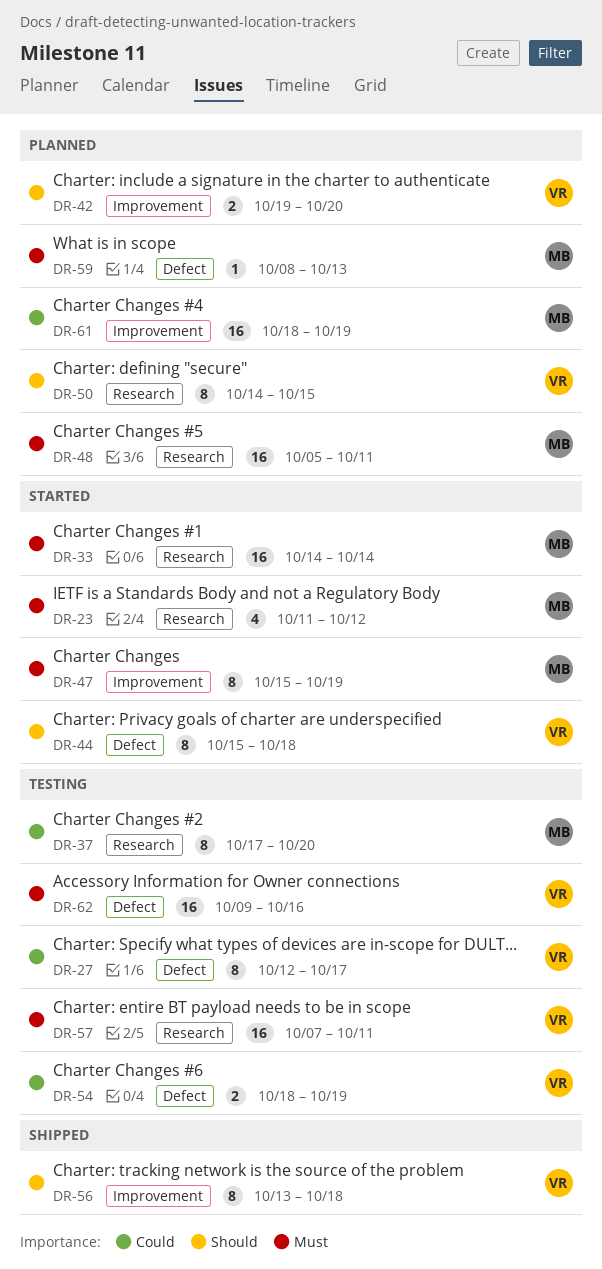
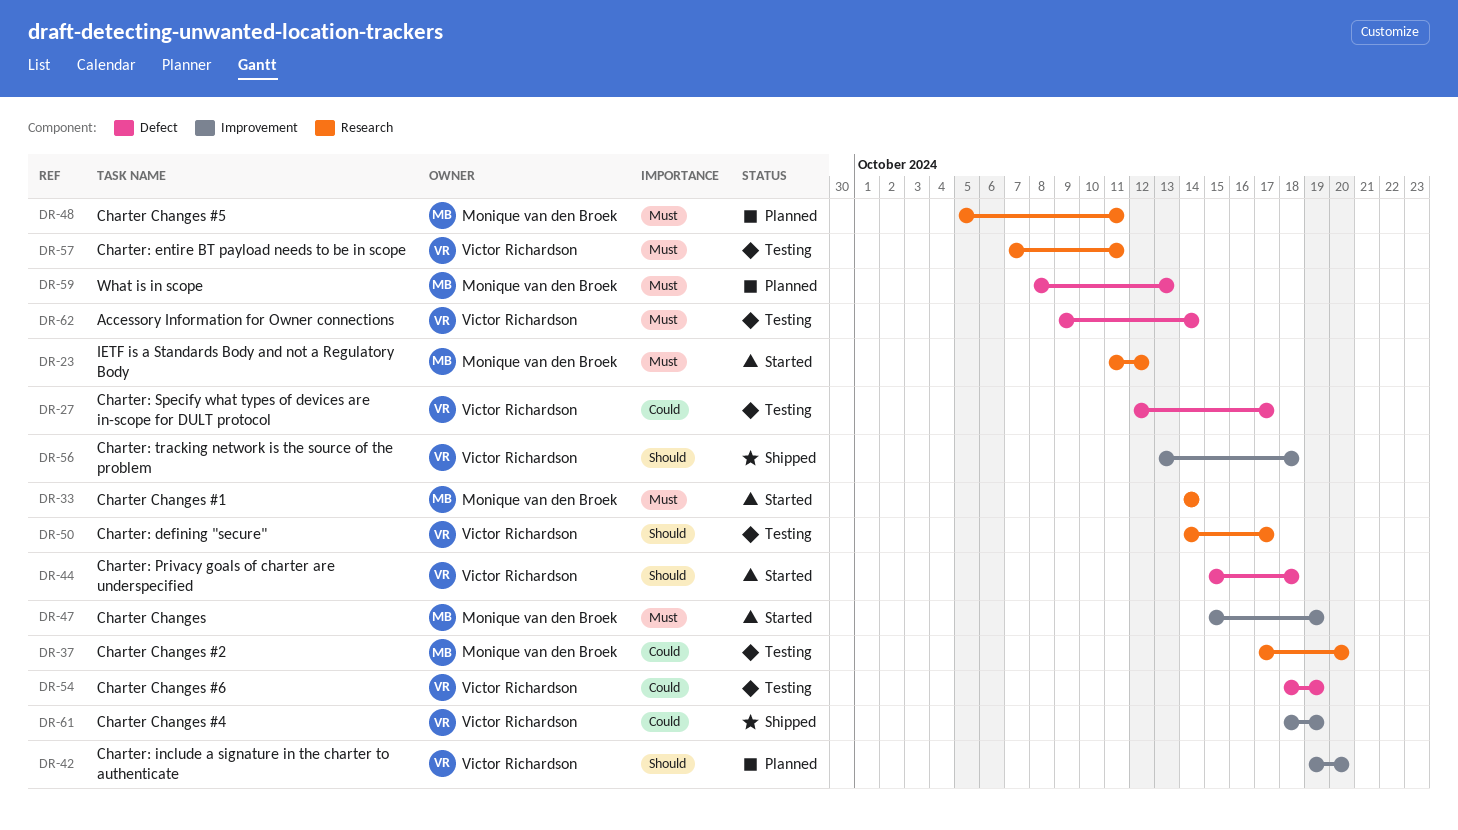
DR-50, status: Planned -> Testing
DR-50, due: Oct 15 -> Oct 17
DR-61, status: Planned -> Shipped
DR-61, owner: Monique van den Broek -> Victor Richardson
DR-62, due: Oct 16 -> Oct 14

